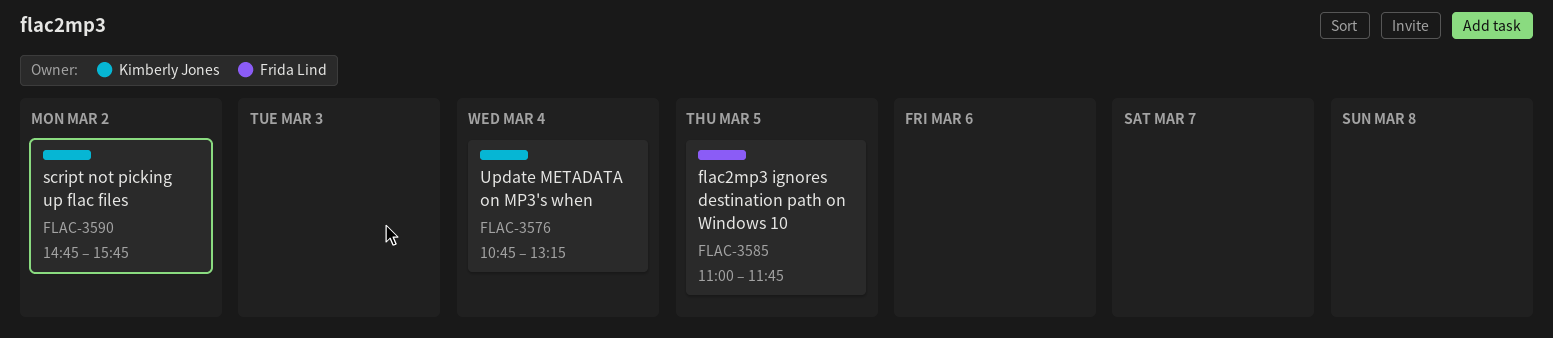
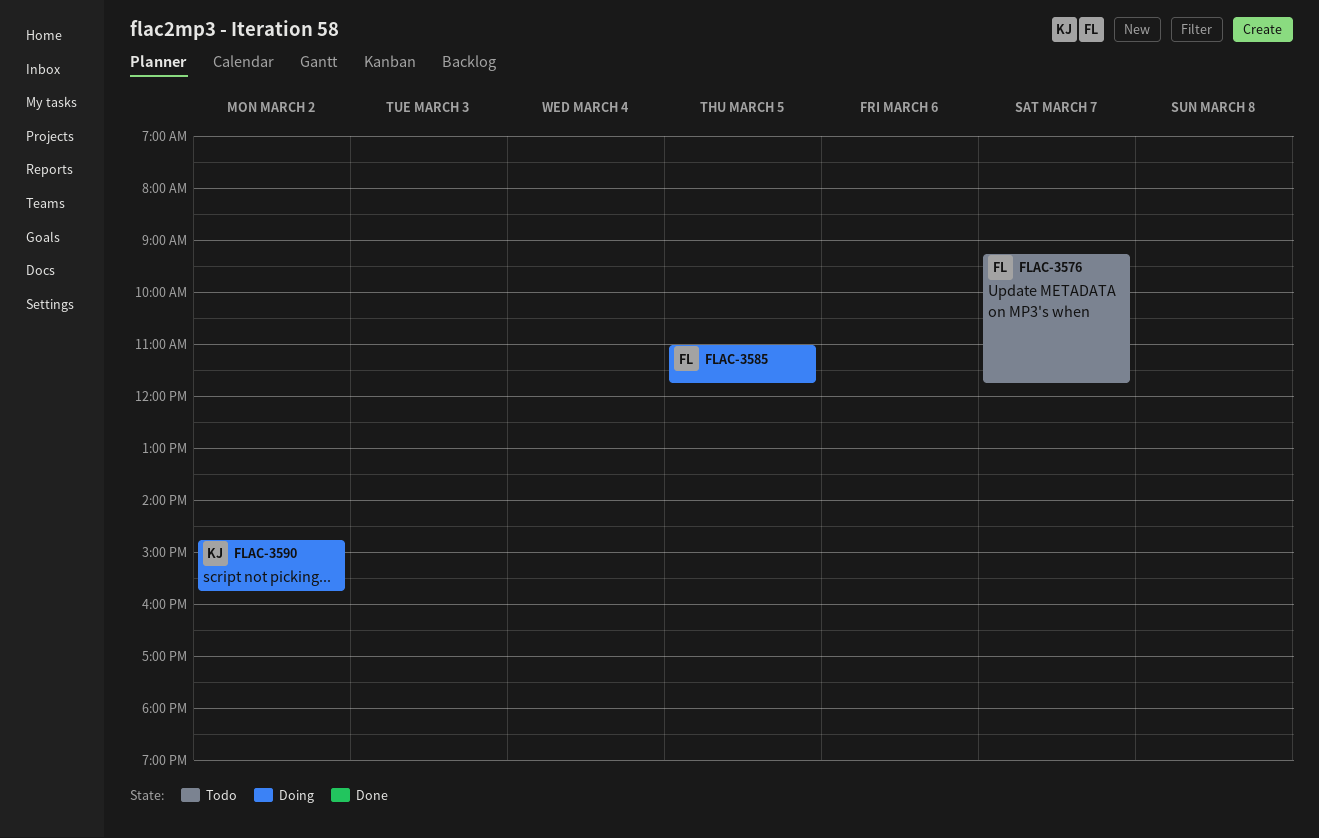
FLAC-3576, owner: Kimberly Jones -> Frida Lind
FLAC-3576, day: Mar 4 -> Mar 7
FLAC-3576, begins: 10:45 -> 09:15
FLAC-3576, ends: 13:15 -> 11:45

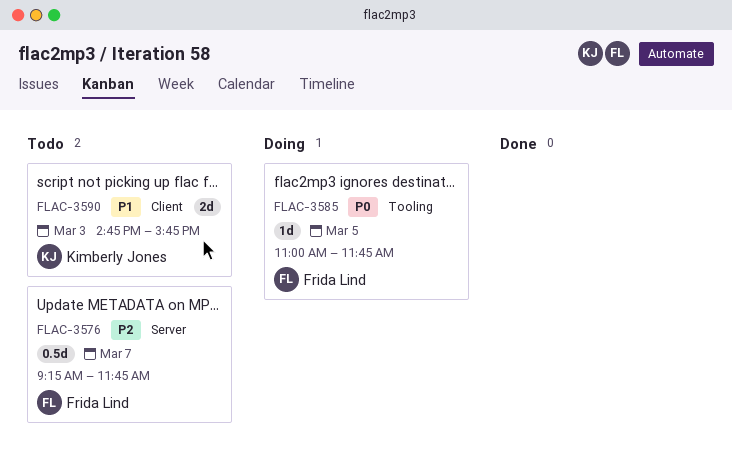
FLAC-3590, status: Doing -> Todo
FLAC-3590, day: Mar 2 -> Mar 3

